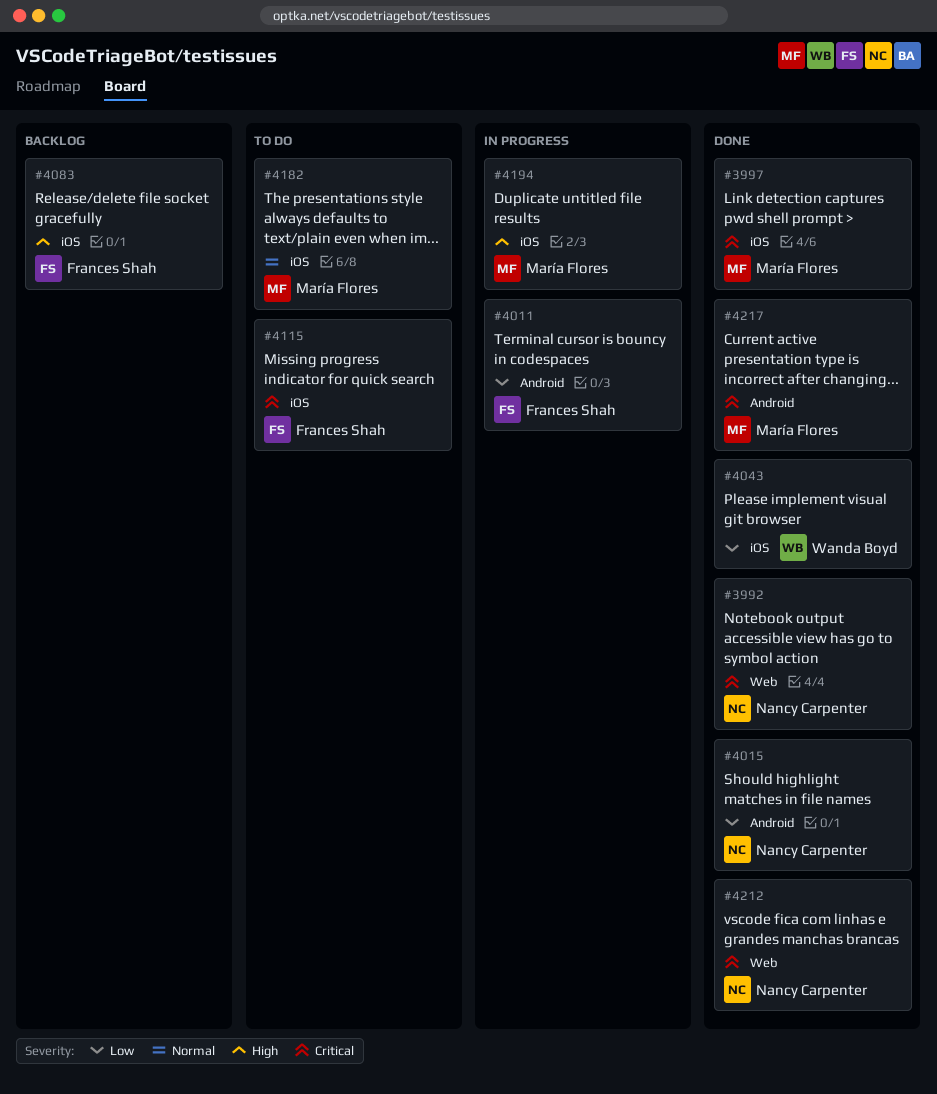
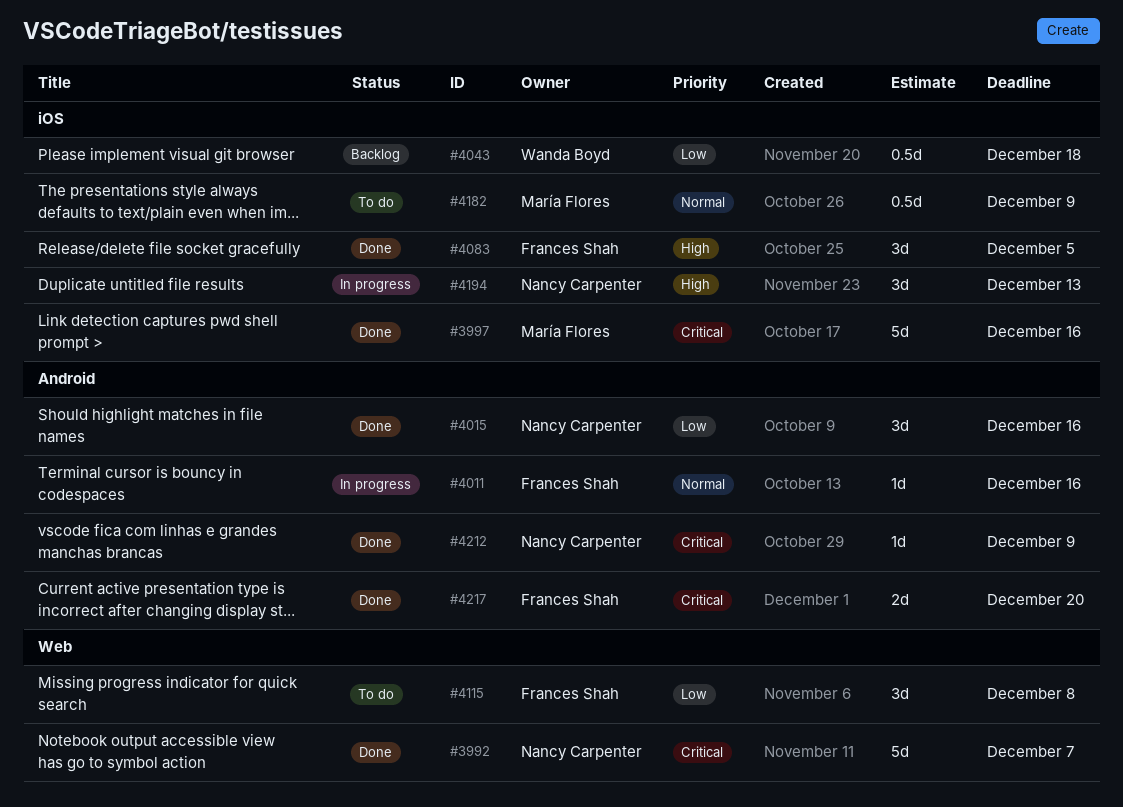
#4011, priority: Low -> Normal
#4043, status: Done -> Backlog
#4083, status: Backlog -> Done
#4115, priority: Critical -> Low
#4115, label: iOS -> Web
#4194, owner: María Flores -> Nancy Carpenter
#4212, label: Web -> Android
#4217, owner: María Flores -> Frances Shah

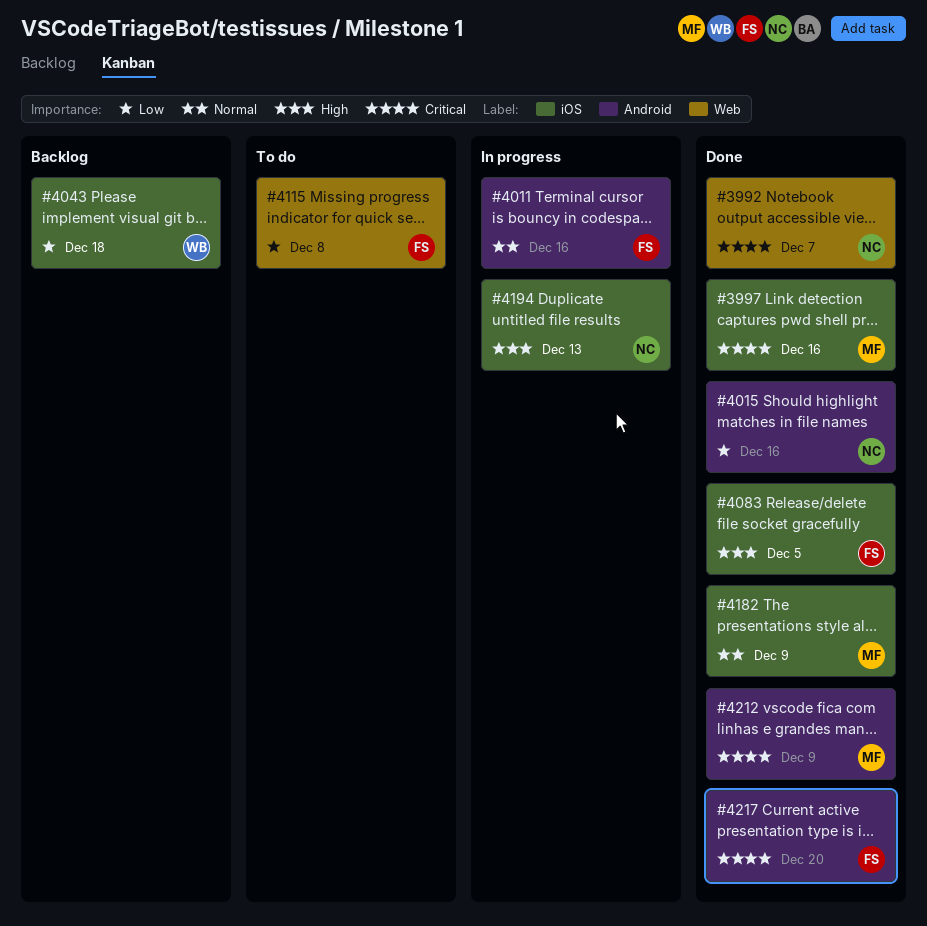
#4182, status: To do -> Done
#4212, owner: Nancy Carpenter -> María Flores

